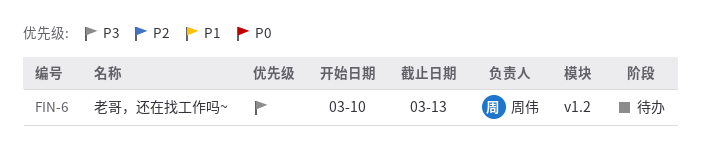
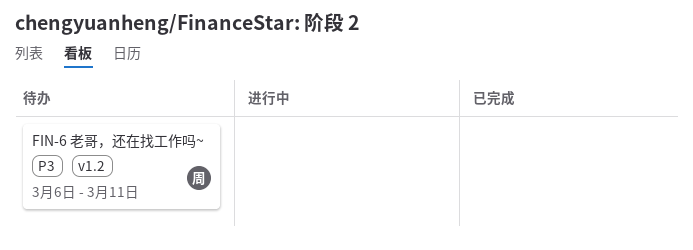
FIN-6, start: Mar 10 -> Mar 6
FIN-6, due: Mar 13 -> Mar 11

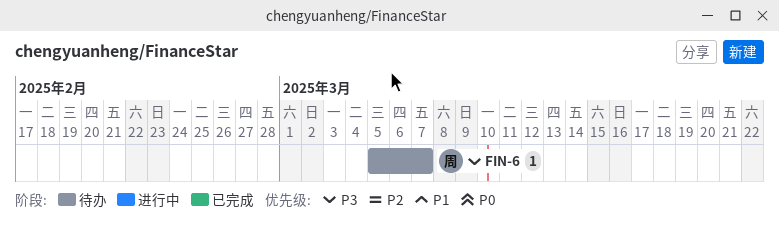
FIN-6, start: Mar 6 -> Mar 5
FIN-6, due: Mar 11 -> Mar 7

